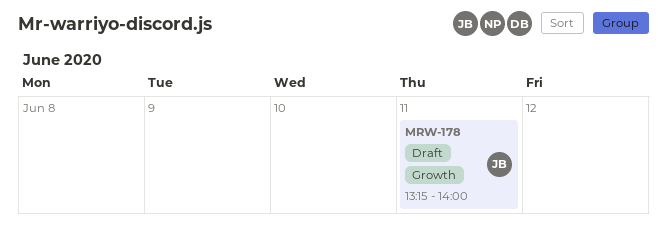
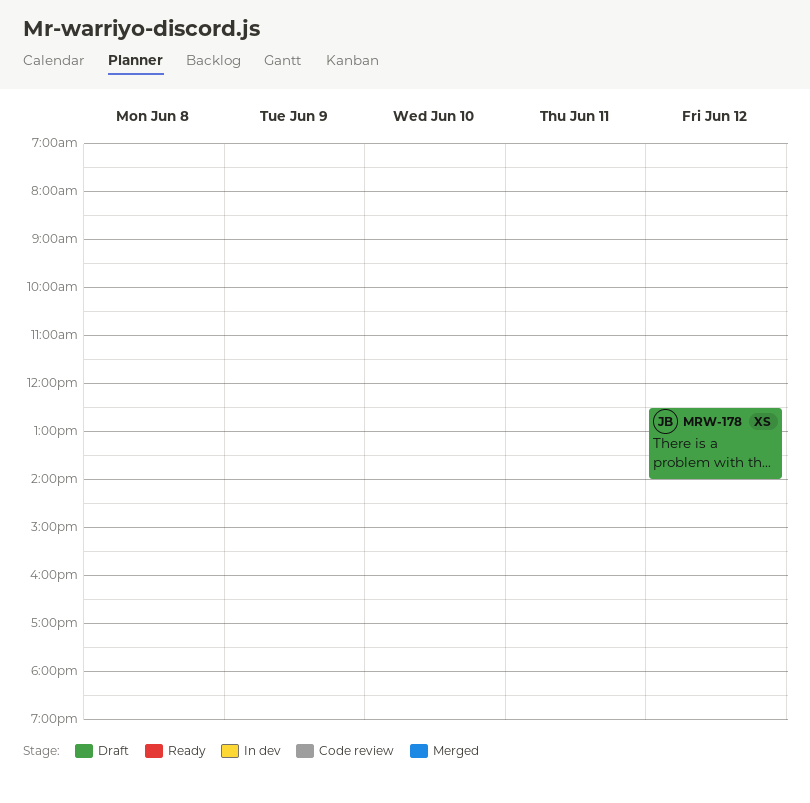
MRW-178, day: Jun 11 -> Jun 12
MRW-178, begins: 13:15 -> 12:30

